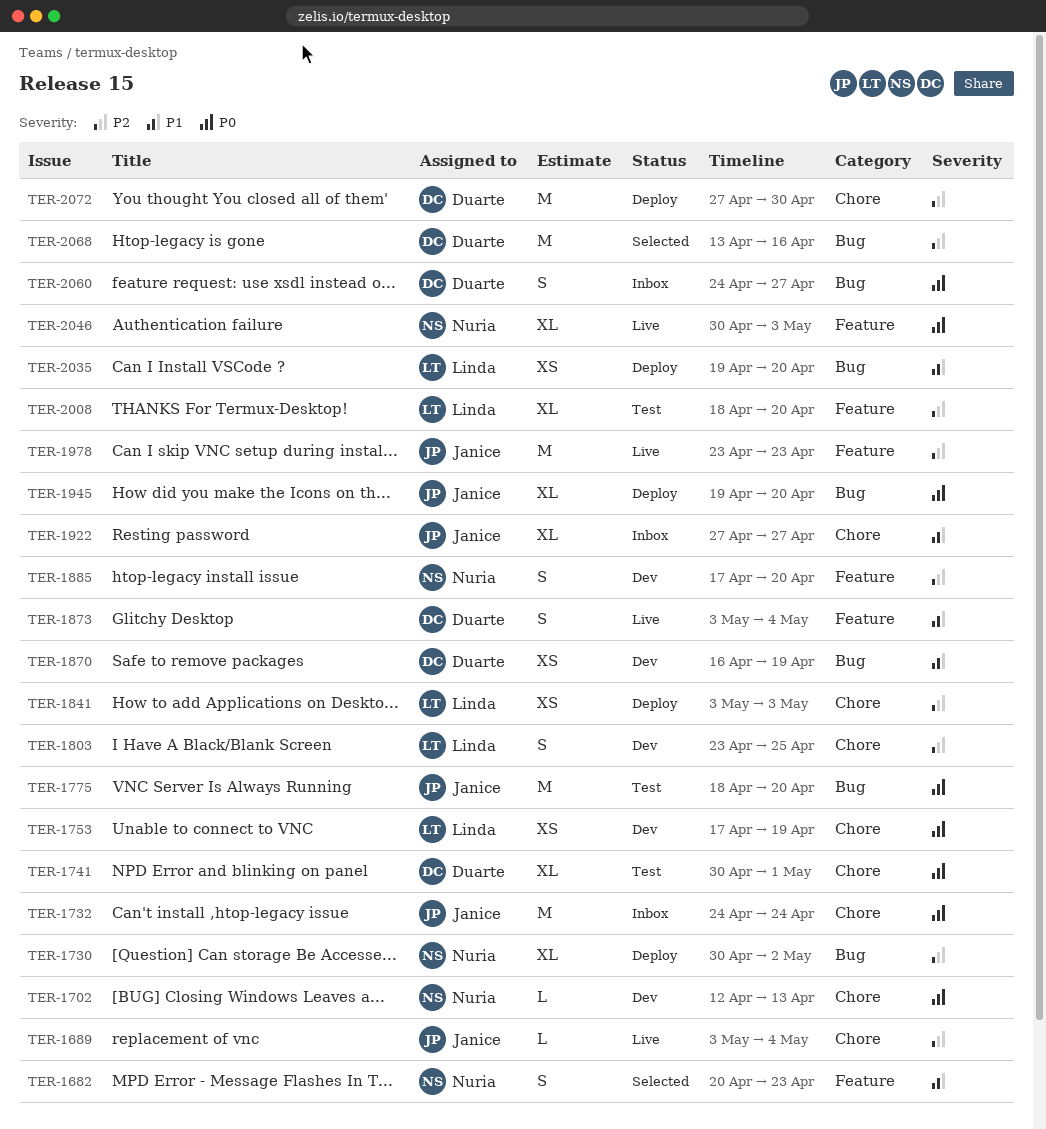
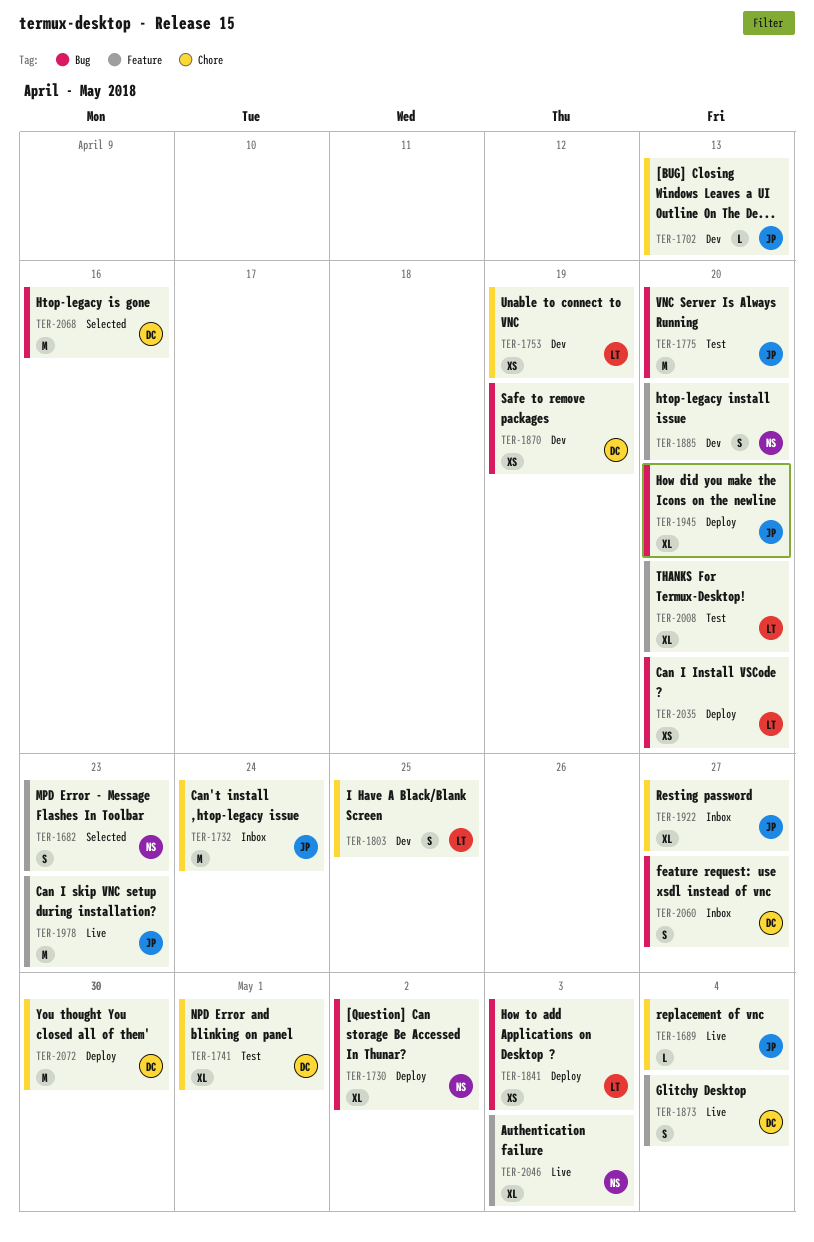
TER-1702, owner: Nuria -> Janice
TER-1841, label: Chore -> Bug

